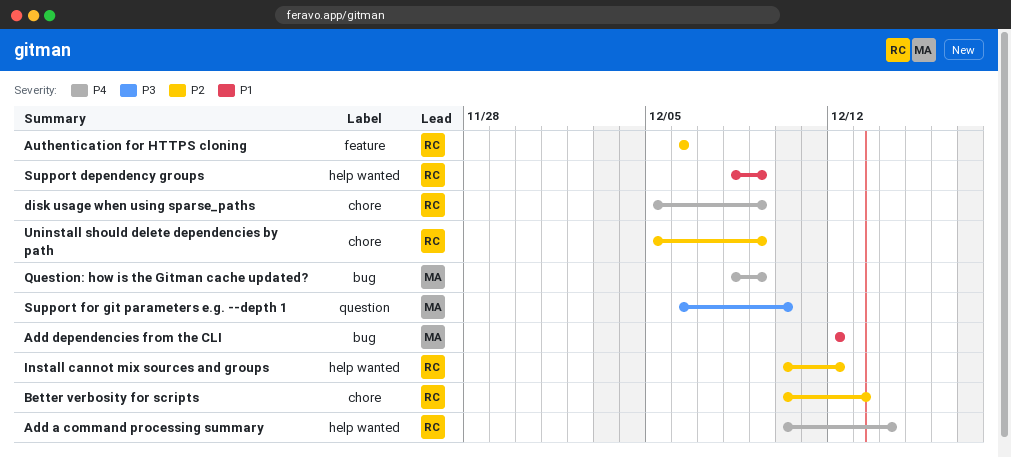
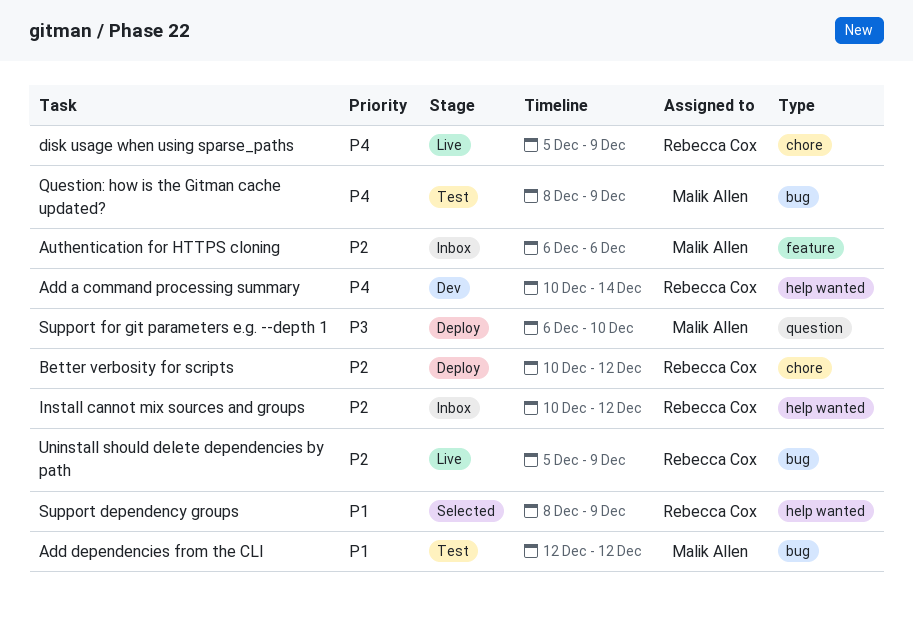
Authentication for HTTPS cloning, owner: Rebecca Cox -> Malik Allen
Better verbosity for scripts, due: Dec 13 -> Dec 12
Uninstall should delete dependencies by path, label: chore -> bug

